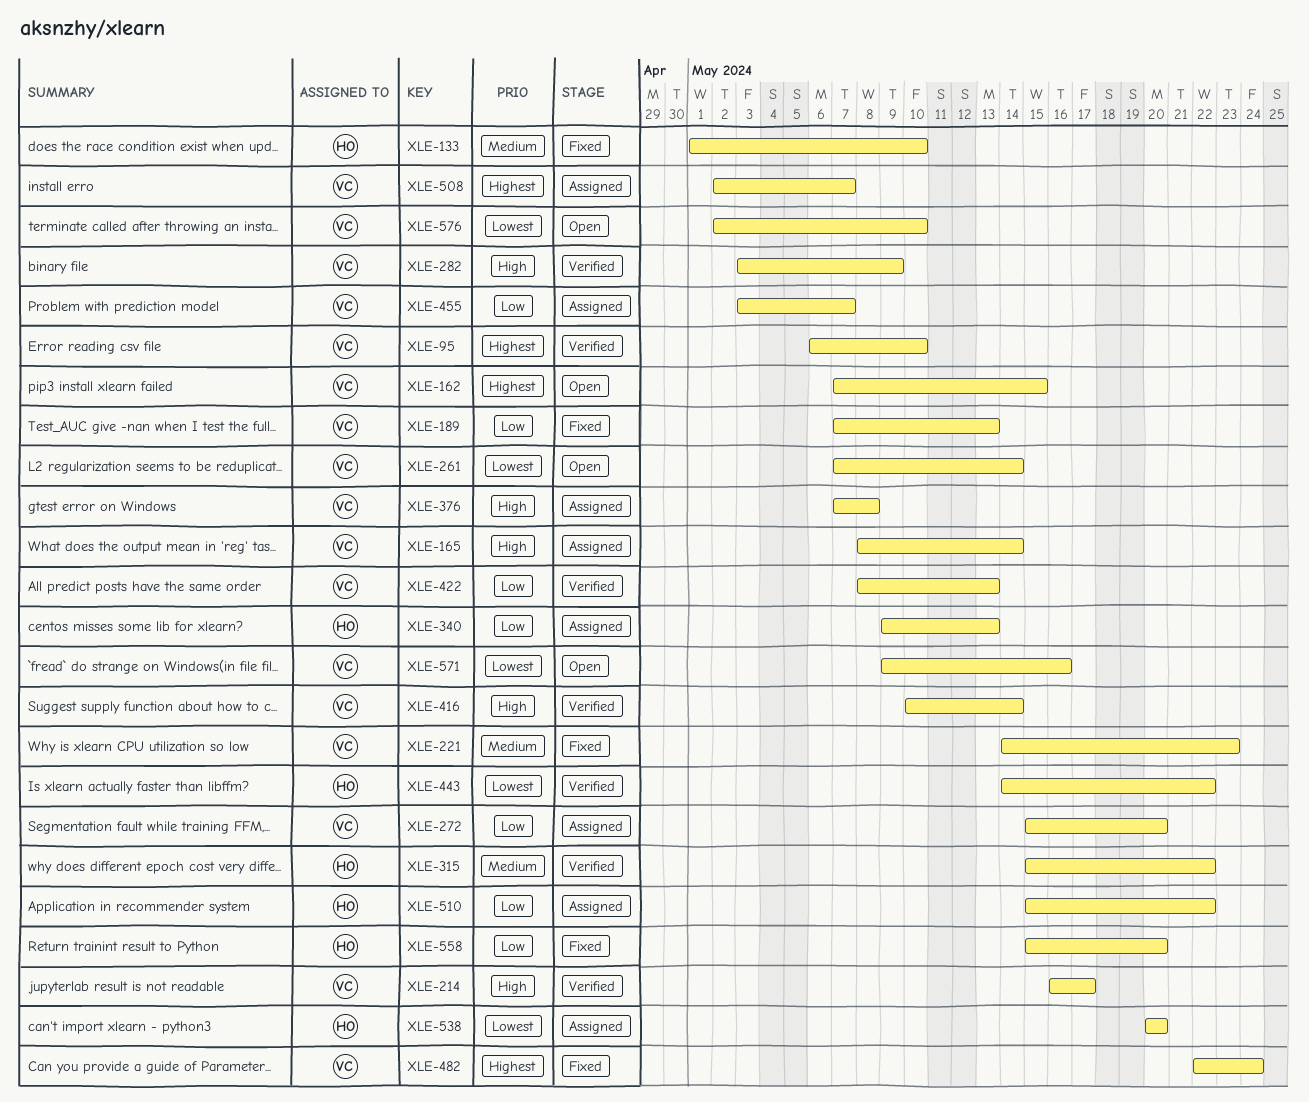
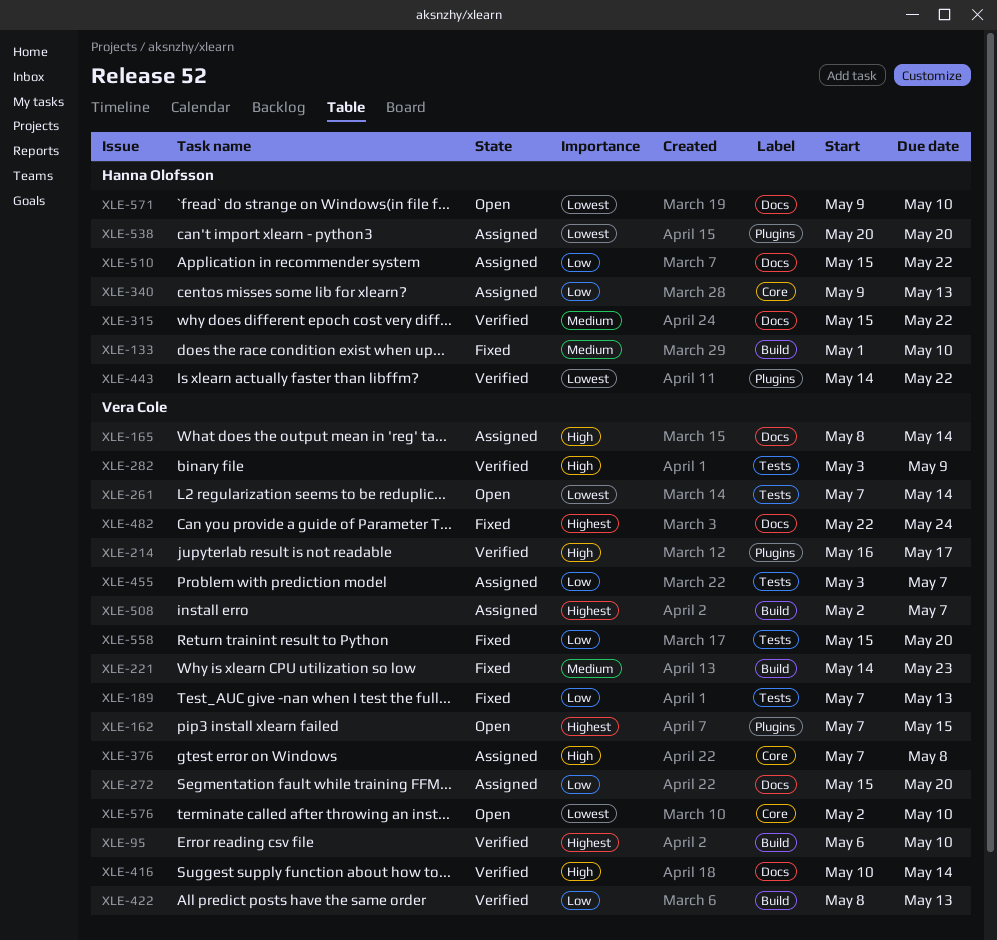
XLE-558, owner: Hanna Olofsson -> Vera Cole
XLE-571, owner: Vera Cole -> Hanna Olofsson
XLE-571, due: May 16 -> May 10

